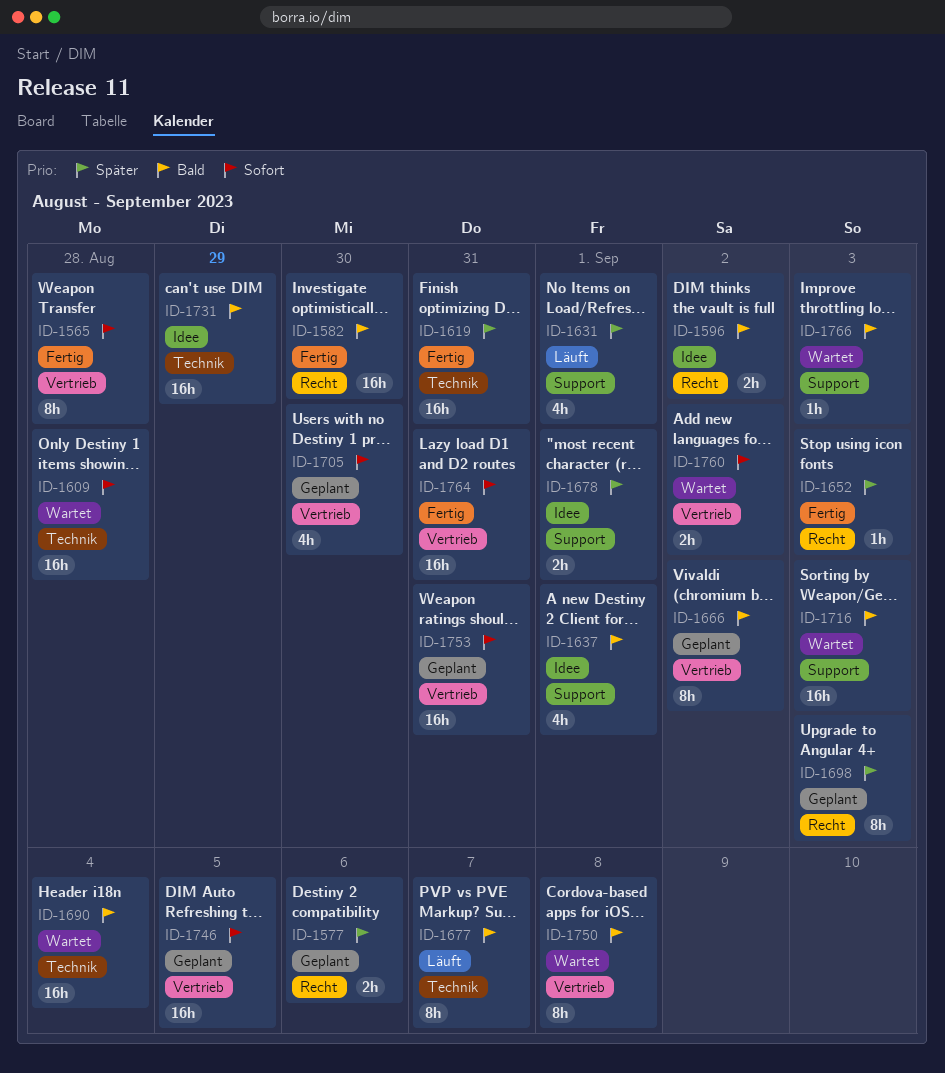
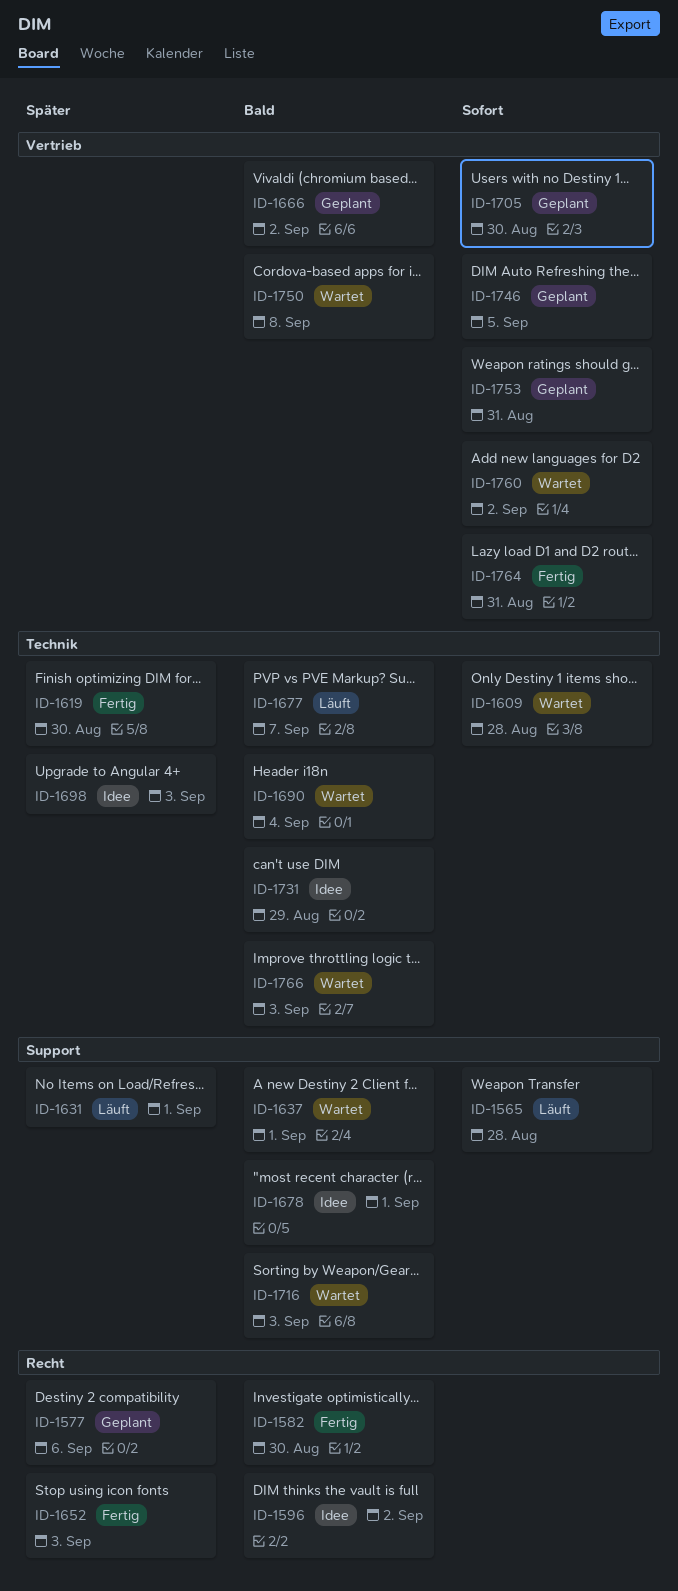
ID-1565, status: Fertig -> Läuft
ID-1565, label: Vertrieb -> Support
ID-1619, due: Aug 31 -> Aug 30
ID-1637, status: Idee -> Wartet
ID-1678, priority: Später -> Bald
ID-1698, status: Geplant -> Idee
ID-1698, label: Recht -> Technik
ID-1766, label: Support -> Technik

